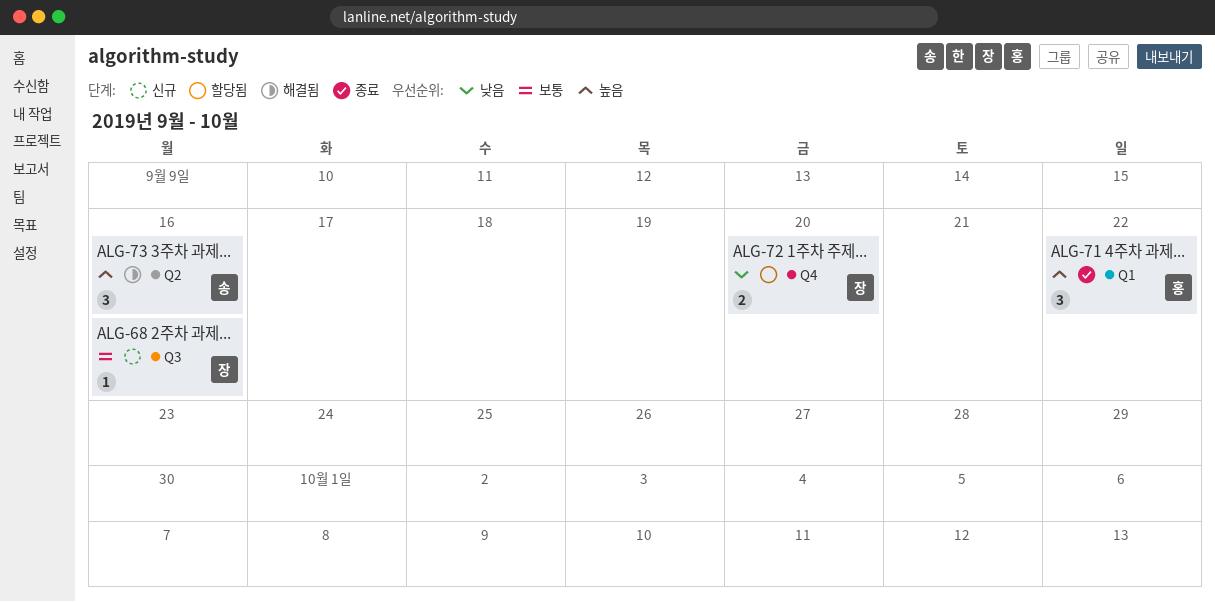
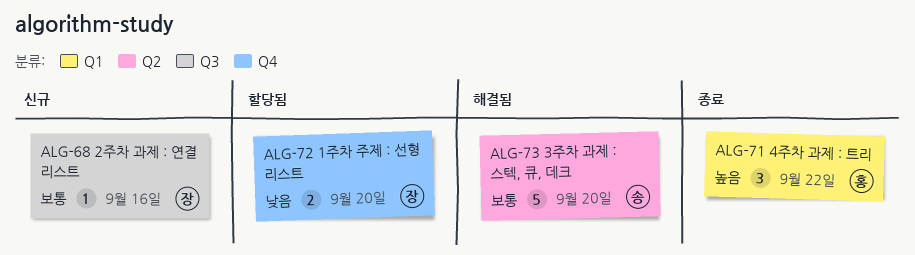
ALG-73, priority: 높음 -> 보통
ALG-73, estimate: 3 -> 5
ALG-73, due: Sep 16 -> Sep 20

